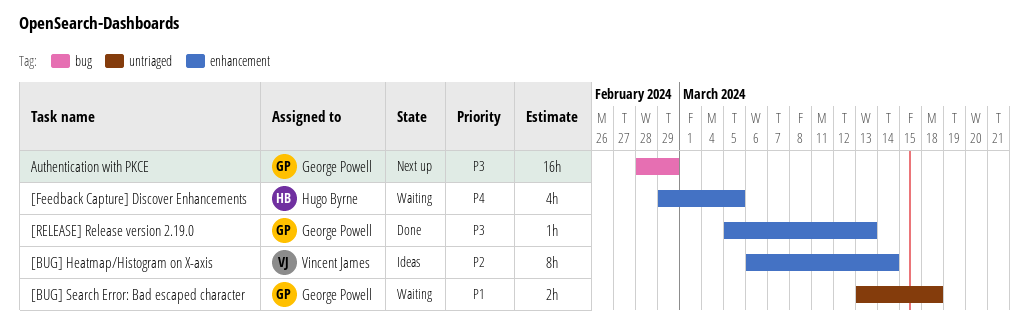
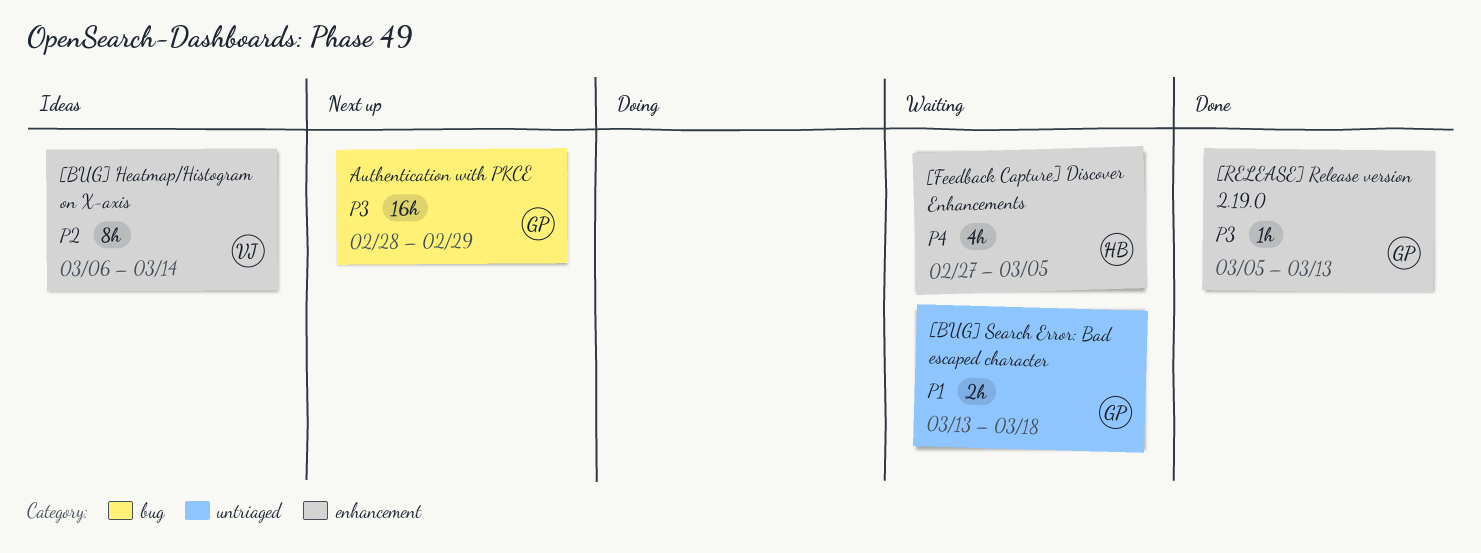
[Feedback Capture] Discover Enhancements, start: Feb 29 -> Feb 27

